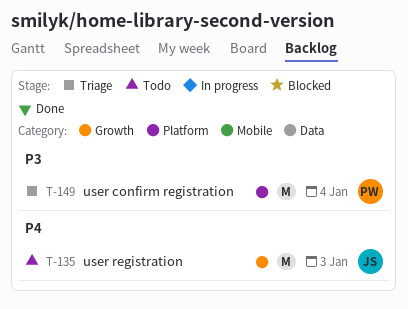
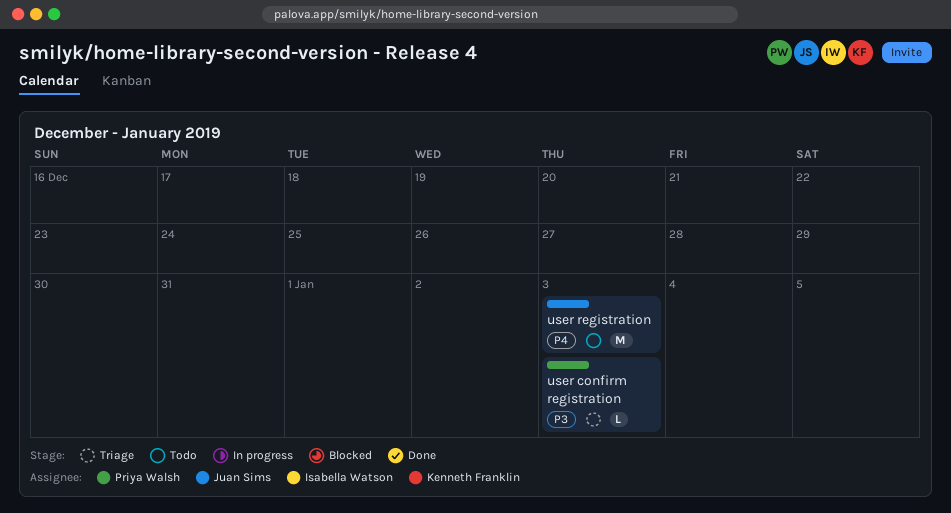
user confirm registration, estimate: M -> L
user confirm registration, due: Jan 4 -> Jan 3

